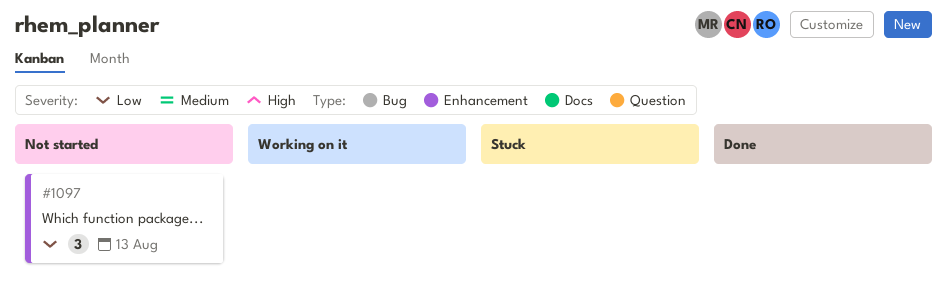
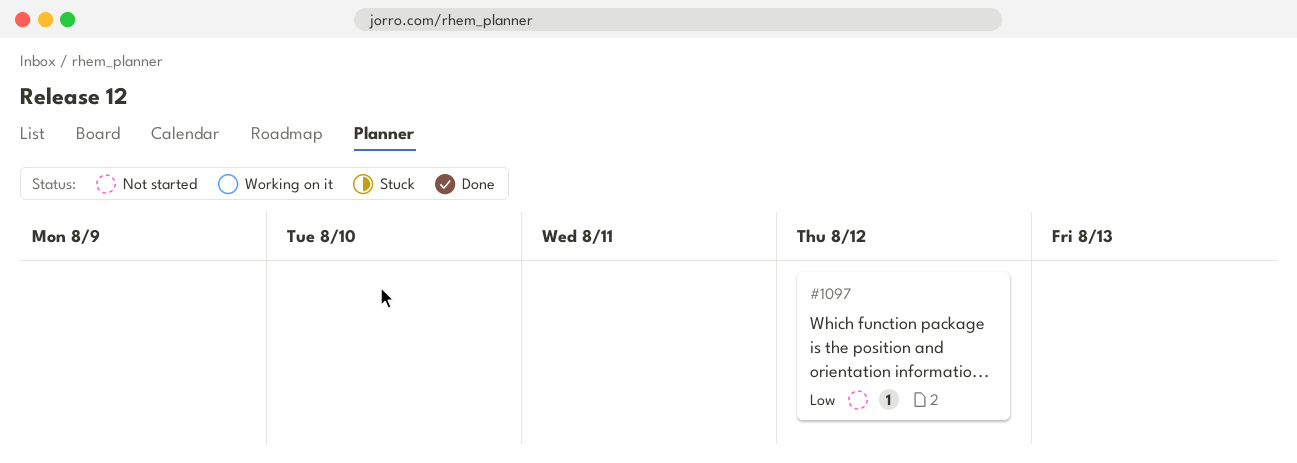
#1097, estimate: 3 -> 1
#1097, due: Aug 13 -> Aug 12

